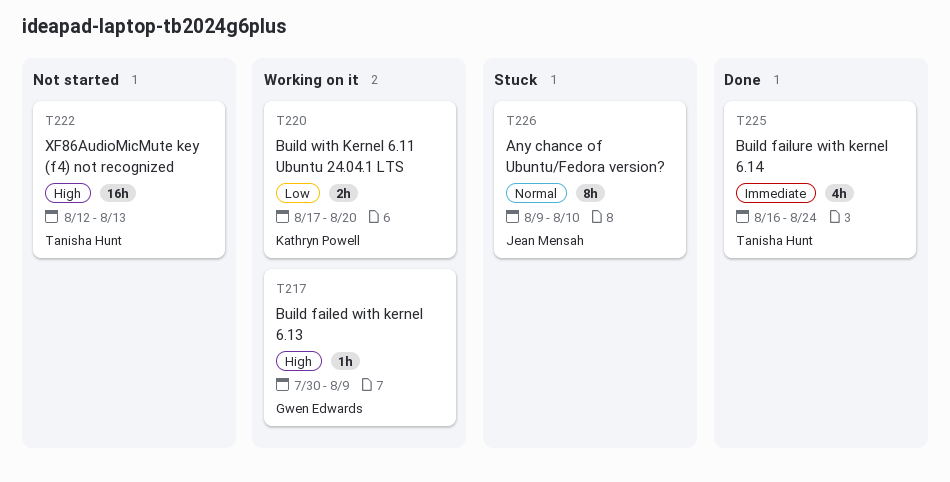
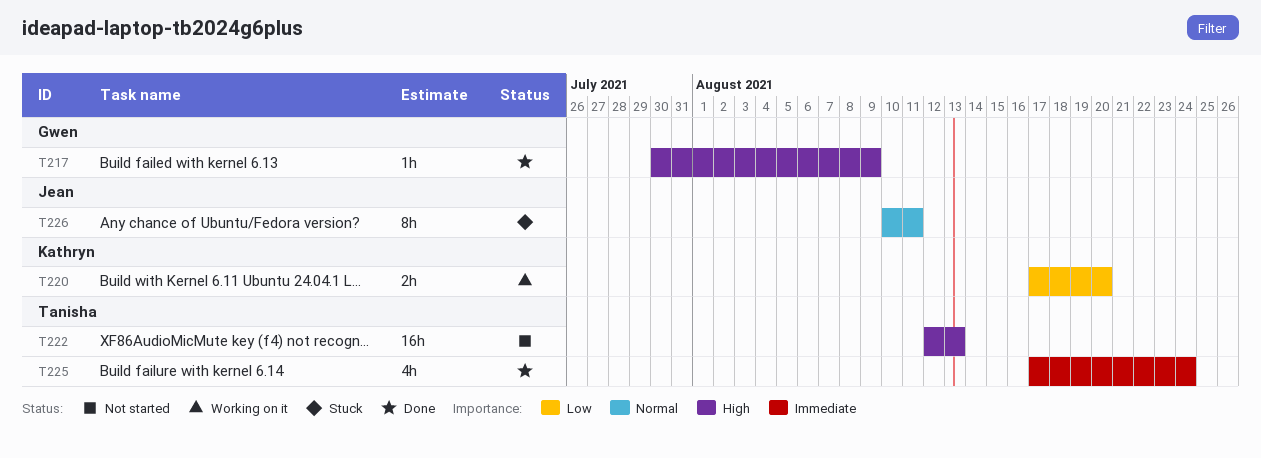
T217, status: Working on it -> Done
T225, start: Aug 16 -> Aug 17
T226, start: Aug 9 -> Aug 10
T226, due: Aug 10 -> Aug 11

